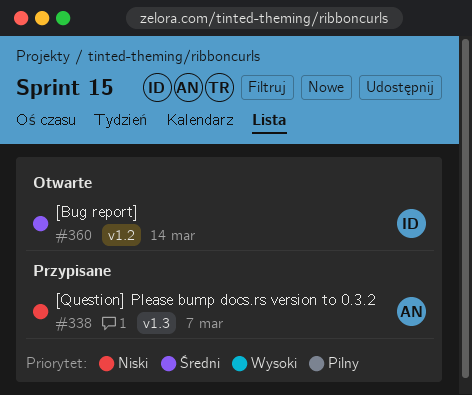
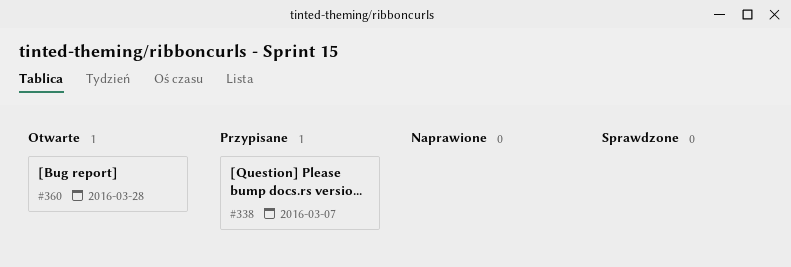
#360, due: Mar 14 -> Mar 28

